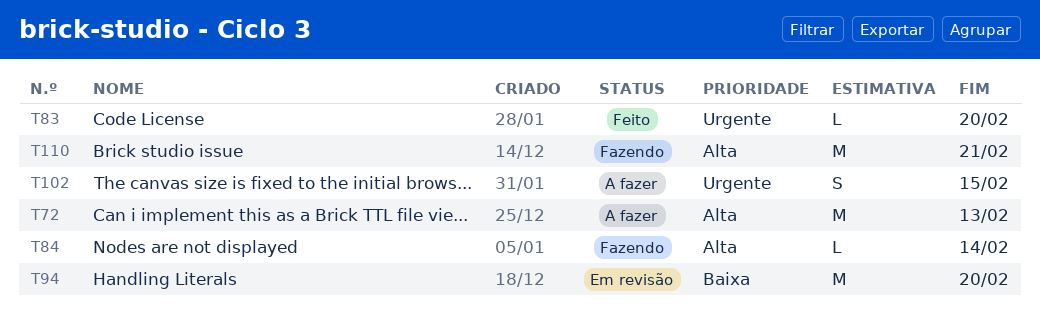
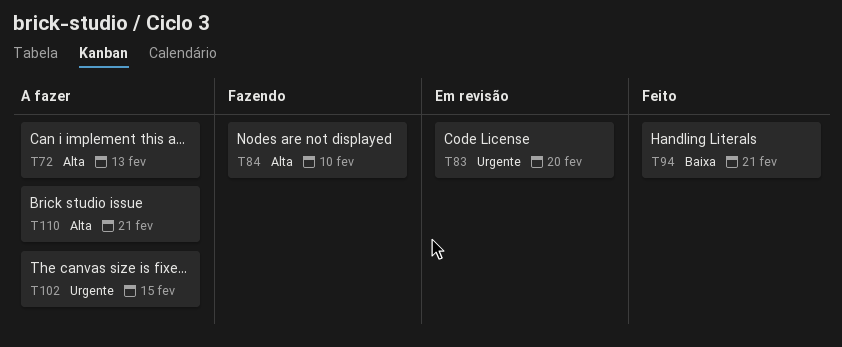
T83, status: Feito -> Em revisão
T84, due: Feb 14 -> Feb 10
T94, status: Em revisão -> Feito
T94, due: Feb 20 -> Feb 21
T110, status: Fazendo -> A fazer

